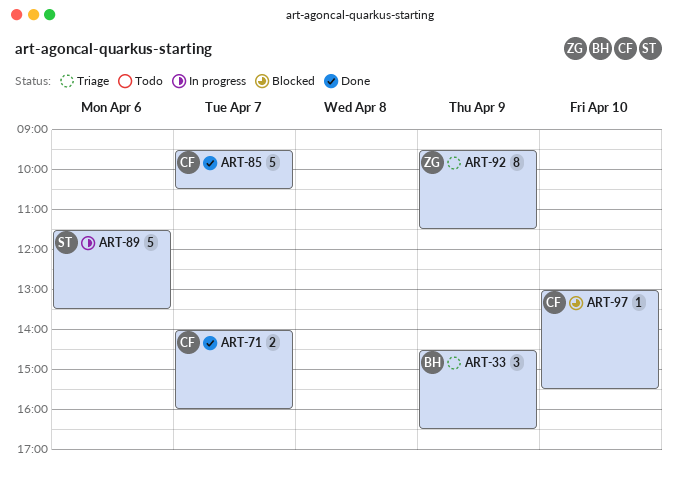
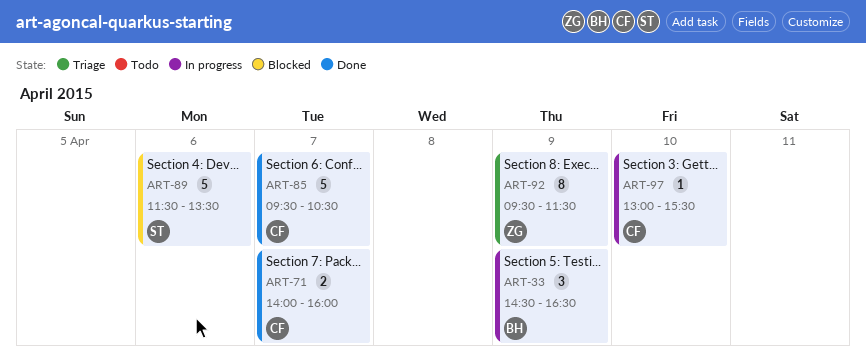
ART-33, status: Triage -> In progress
ART-89, status: In progress -> Blocked
ART-97, status: Blocked -> In progress

